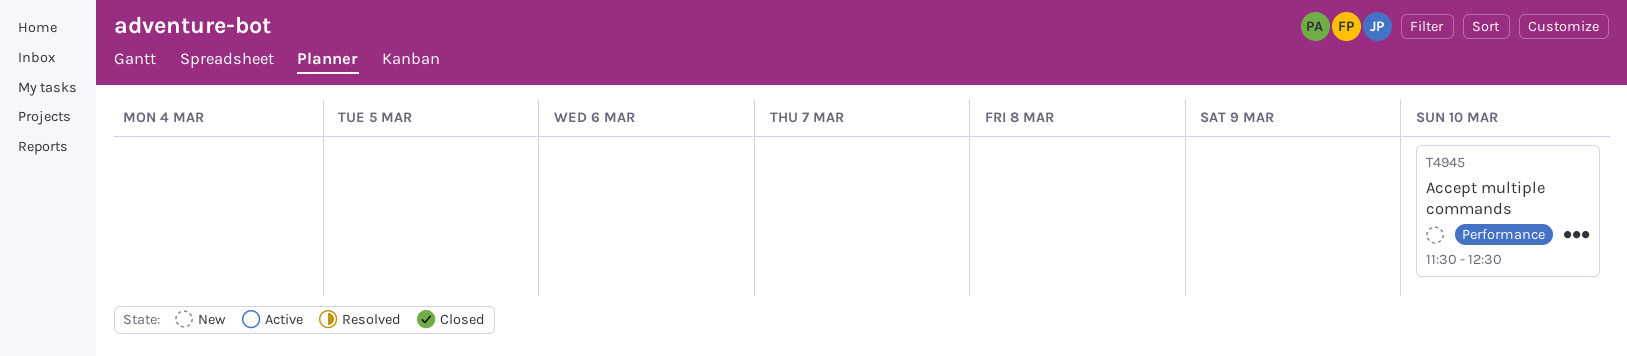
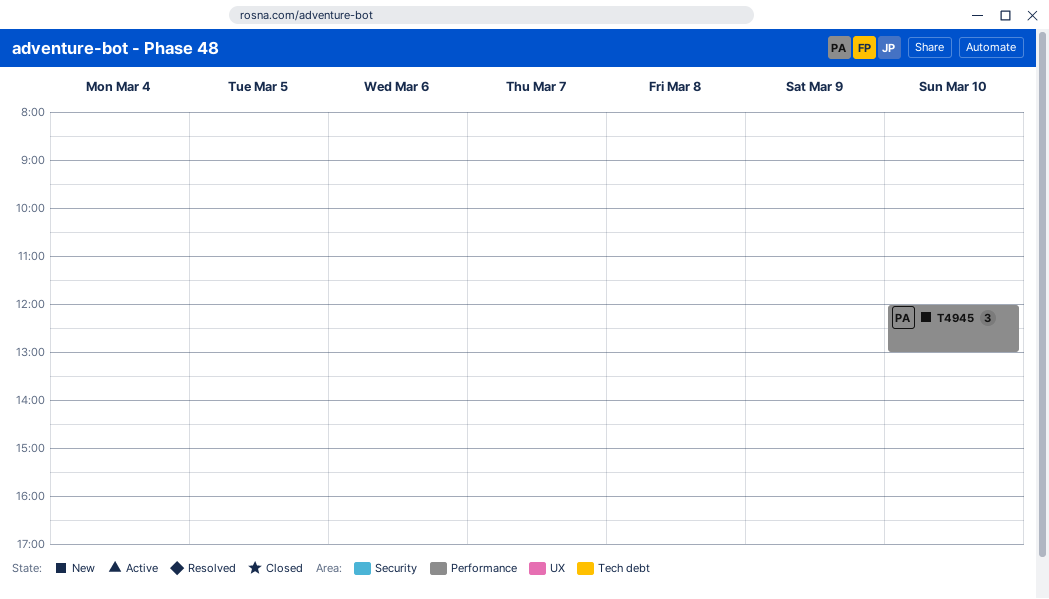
T4945, begins: 11:30 -> 12:00
T4945, ends: 12:30 -> 13:00

